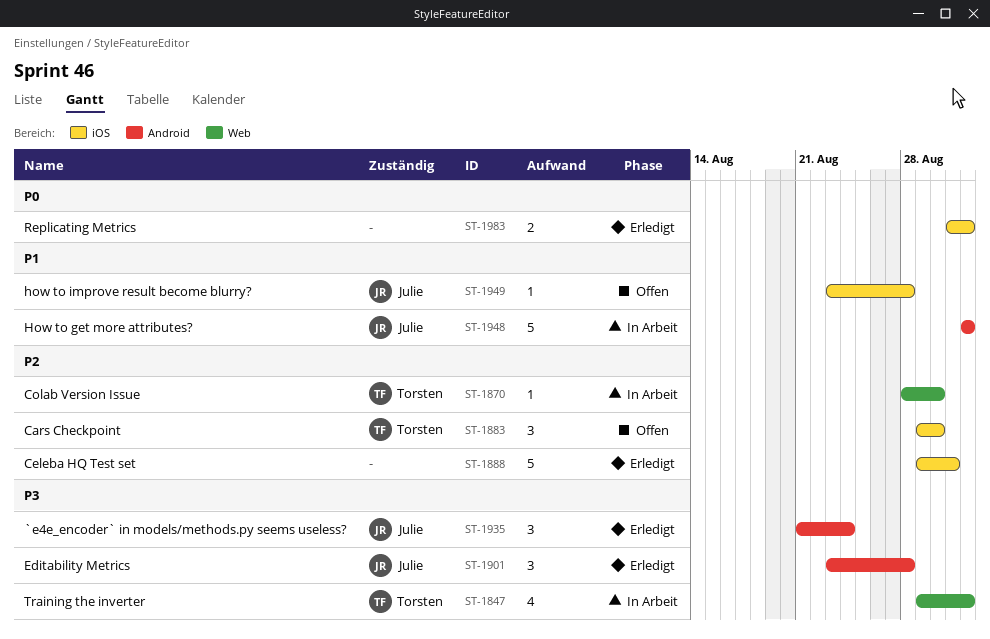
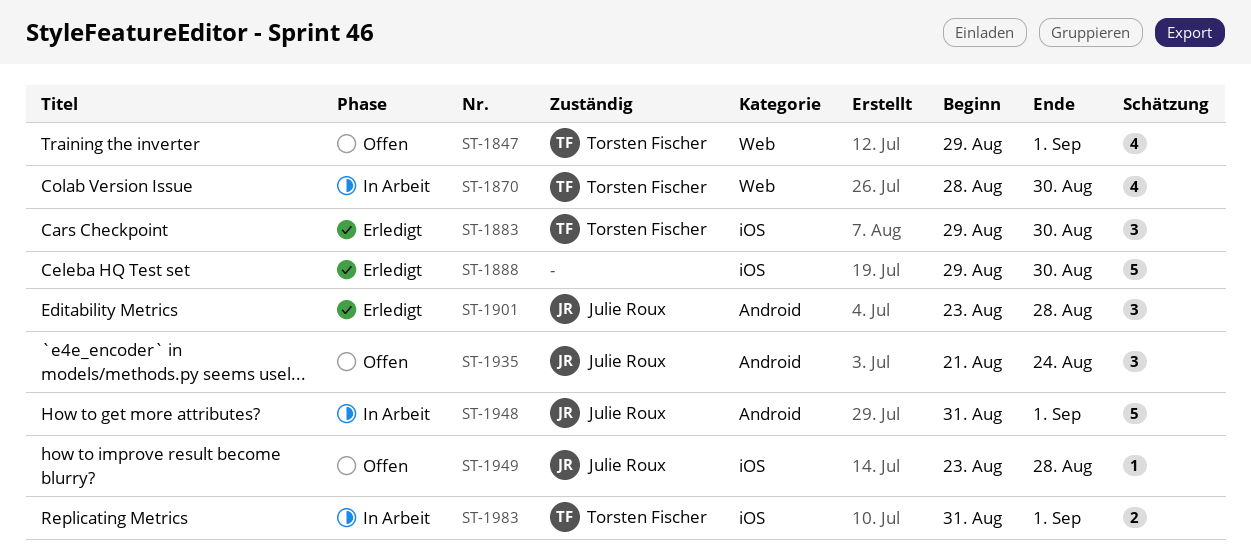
ST-1847, status: In Arbeit -> Offen
ST-1870, estimate: 1 -> 4
ST-1883, status: Offen -> Erledigt
ST-1888, due: Aug 31 -> Aug 30
ST-1935, status: Erledigt -> Offen
ST-1948, start: Sep 1 -> Aug 31
ST-1983, status: Erledigt -> In Arbeit
ST-1983, owner: none -> Torsten Fischer

